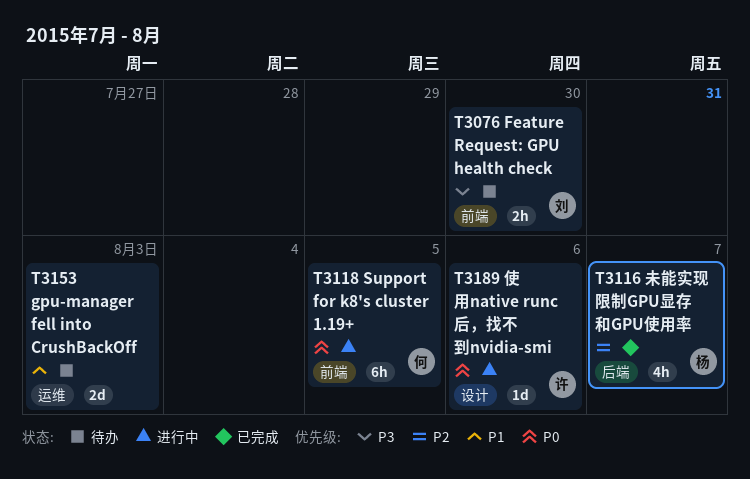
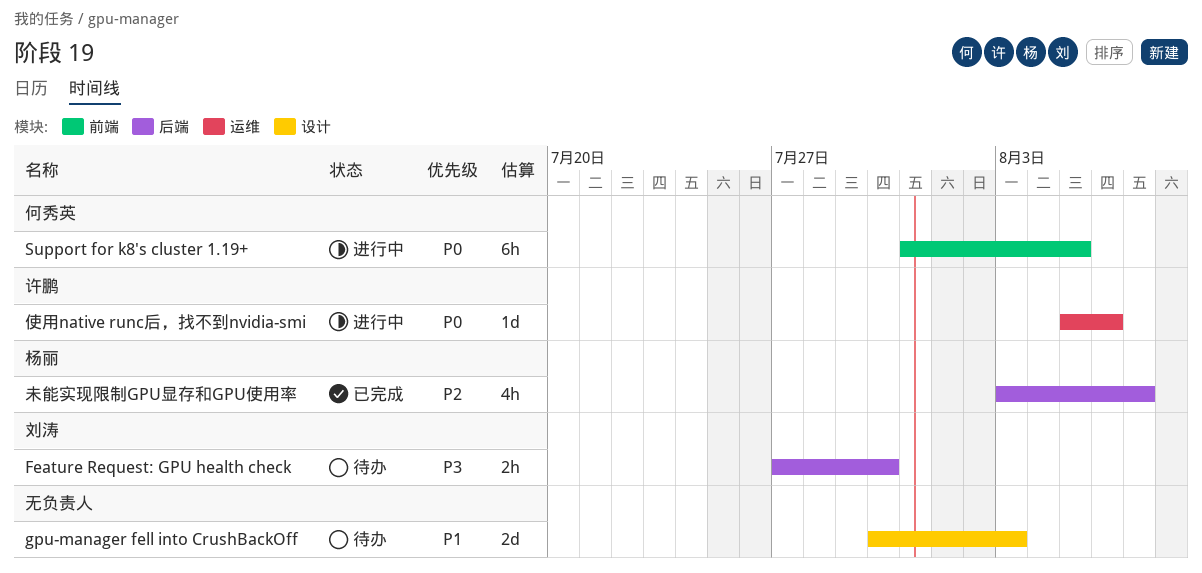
Feature Request: GPU health check, label: 前端 -> 后端
gpu-manager fell into CrushBackOff, label: 运维 -> 设计
使用native runc后，找不到nvidia-smi, label: 设计 -> 运维

